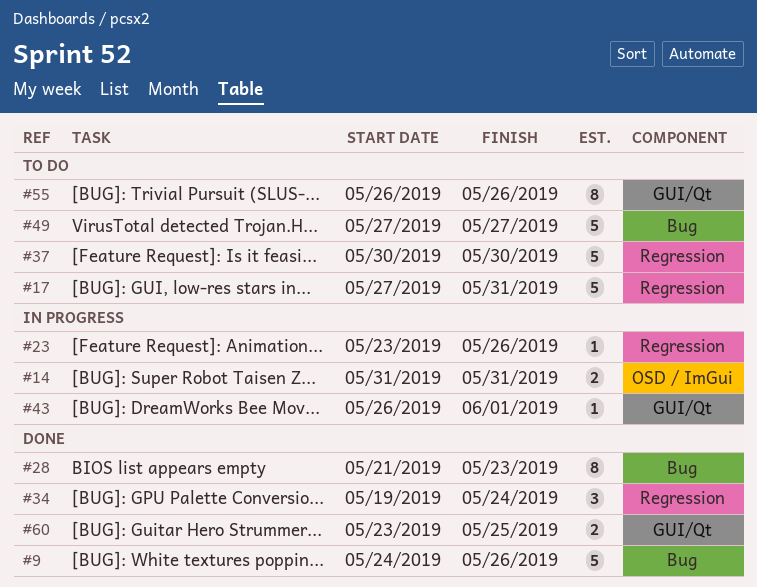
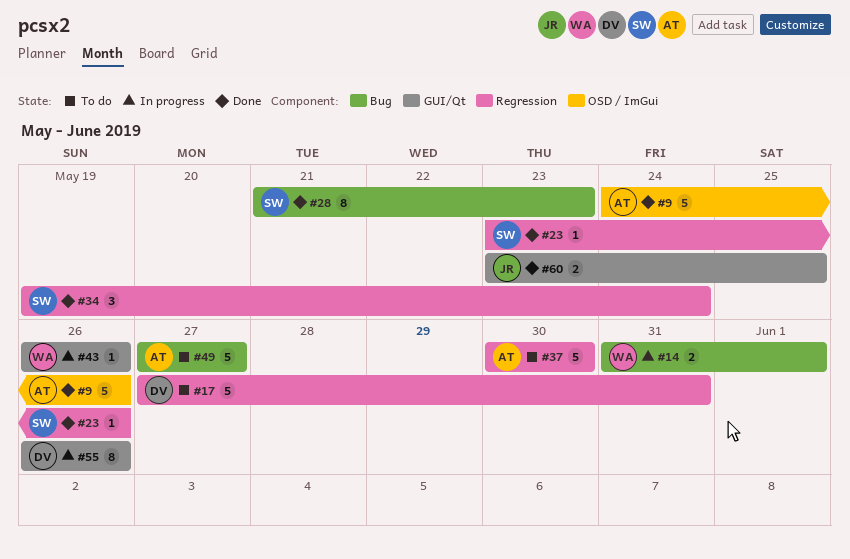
#9, label: Bug -> OSD / ImGui
#14, label: OSD / ImGui -> Bug
#14, due: May 31 -> Jun 1
#23, status: In progress -> Done
#43, due: Jun 1 -> May 26
#55, status: To do -> In progress

